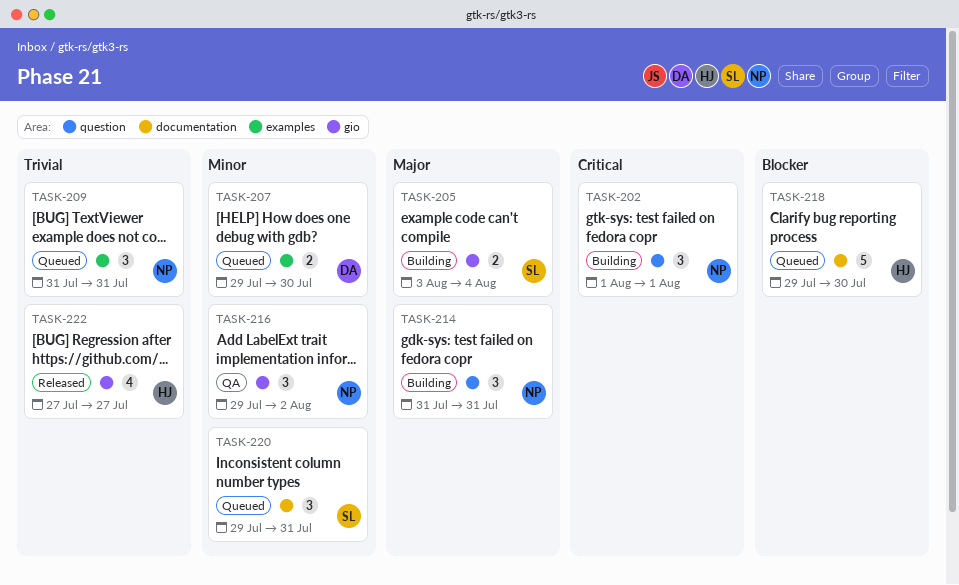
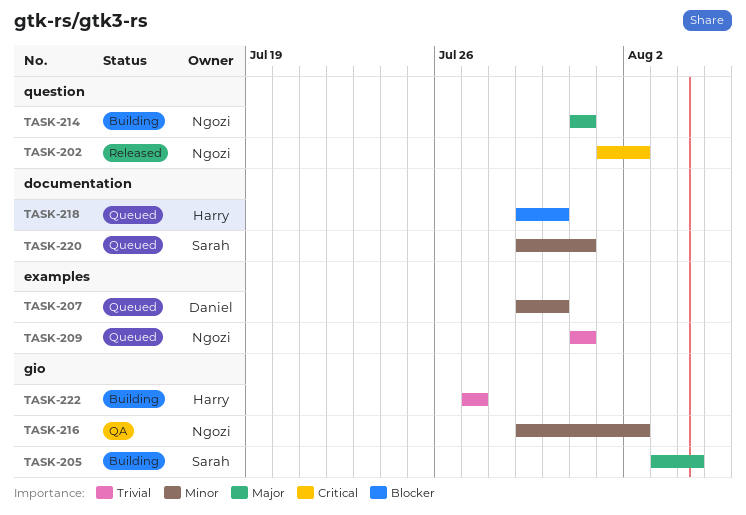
TASK-202, status: Building -> Released
TASK-202, due: Aug 1 -> Aug 2
TASK-222, status: Released -> Building

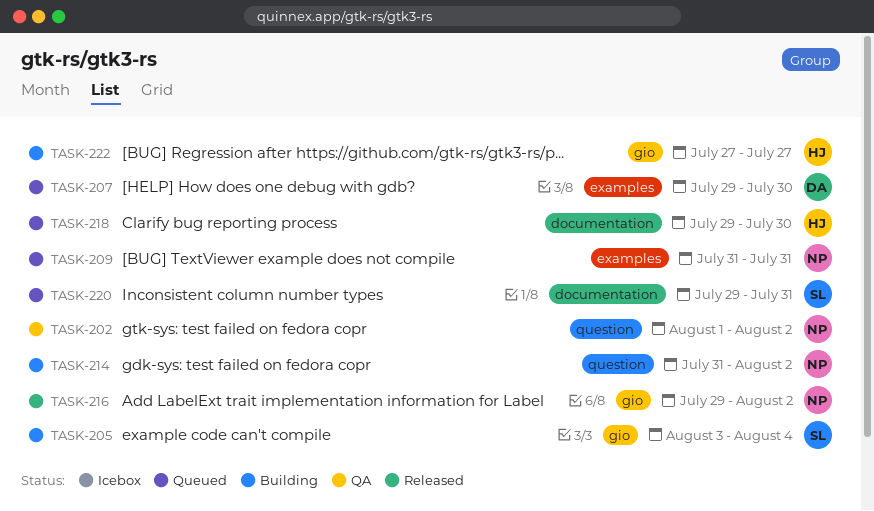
TASK-202, status: Released -> QA
TASK-214, due: Jul 31 -> Aug 2
TASK-216, status: QA -> Released

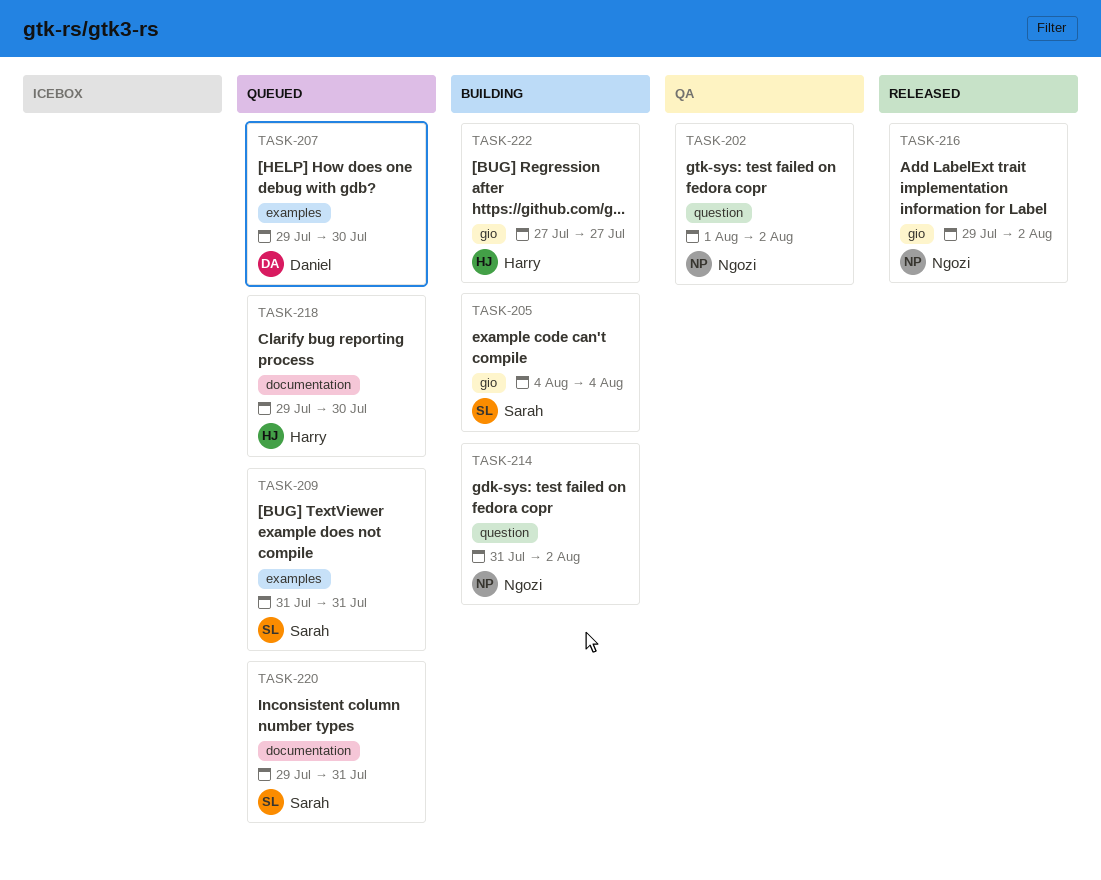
TASK-205, start: Aug 3 -> Aug 4
TASK-209, owner: Ngozi -> Sarah

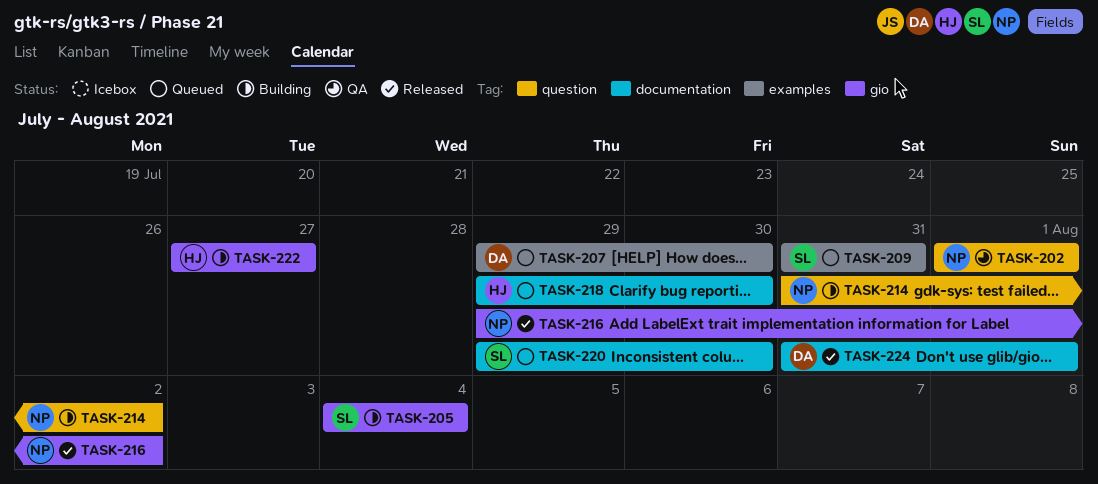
TASK-202, due: Aug 2 -> Aug 1
TASK-220, due: Jul 31 -> Jul 30
TASK-224: none -> present

